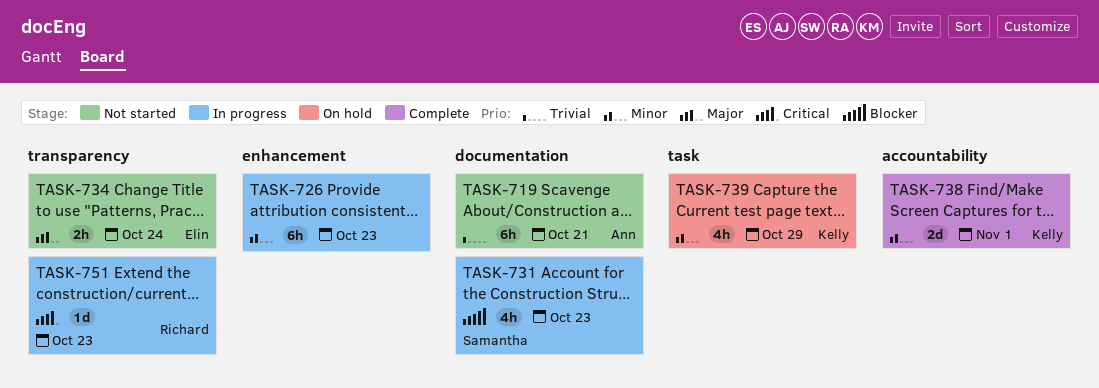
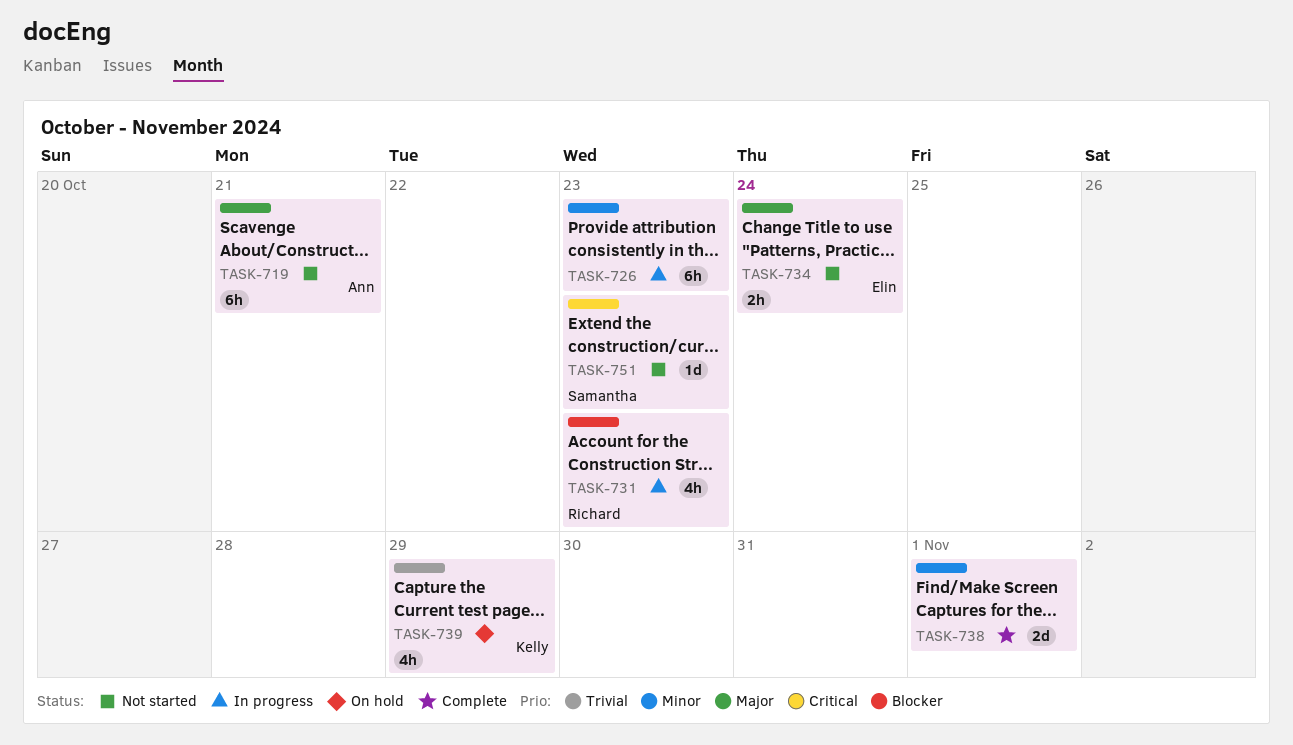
TASK-719, priority: Trivial -> Major
TASK-731, owner: Samantha -> Richard
TASK-738, owner: Kelly -> none
TASK-739, priority: Minor -> Trivial
TASK-751, status: In progress -> Not started
TASK-751, owner: Richard -> Samantha

